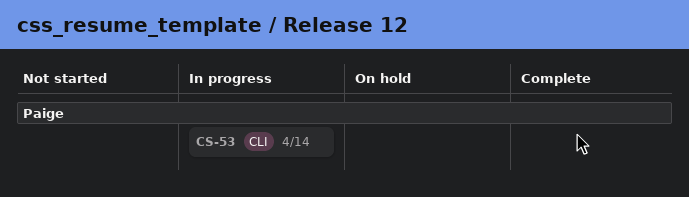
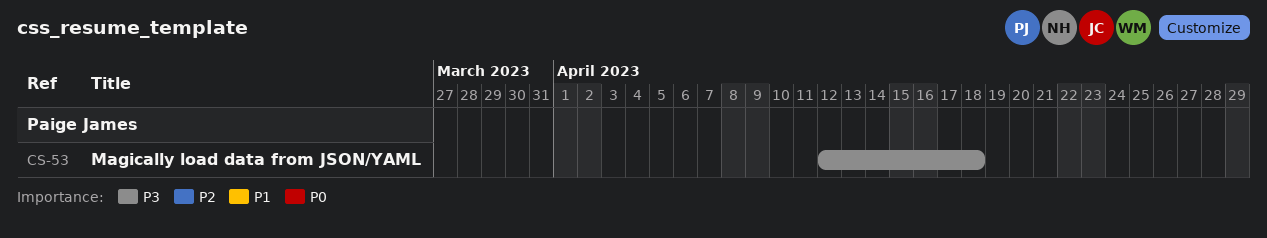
CS-53, due: Apr 14 -> Apr 18

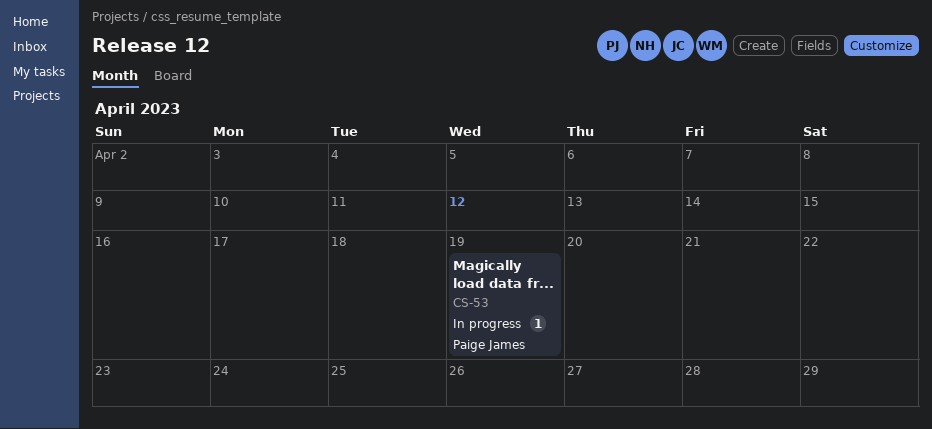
CS-53, due: Apr 18 -> Apr 19

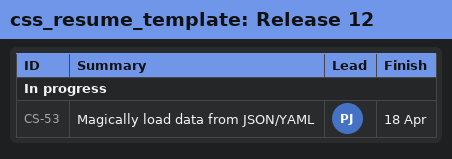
CS-53, due: Apr 19 -> Apr 18

